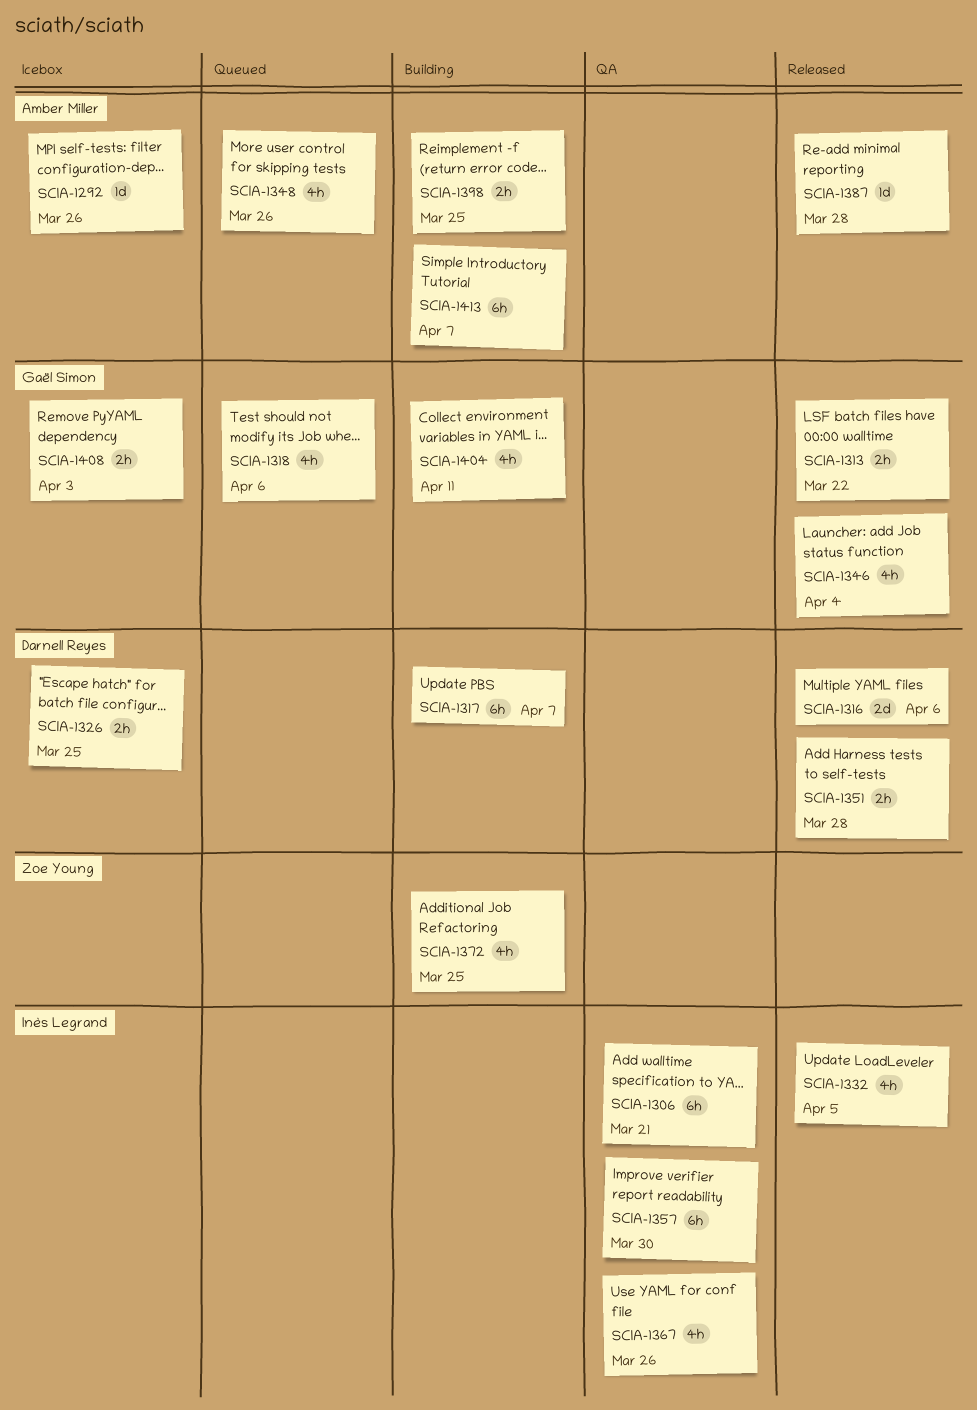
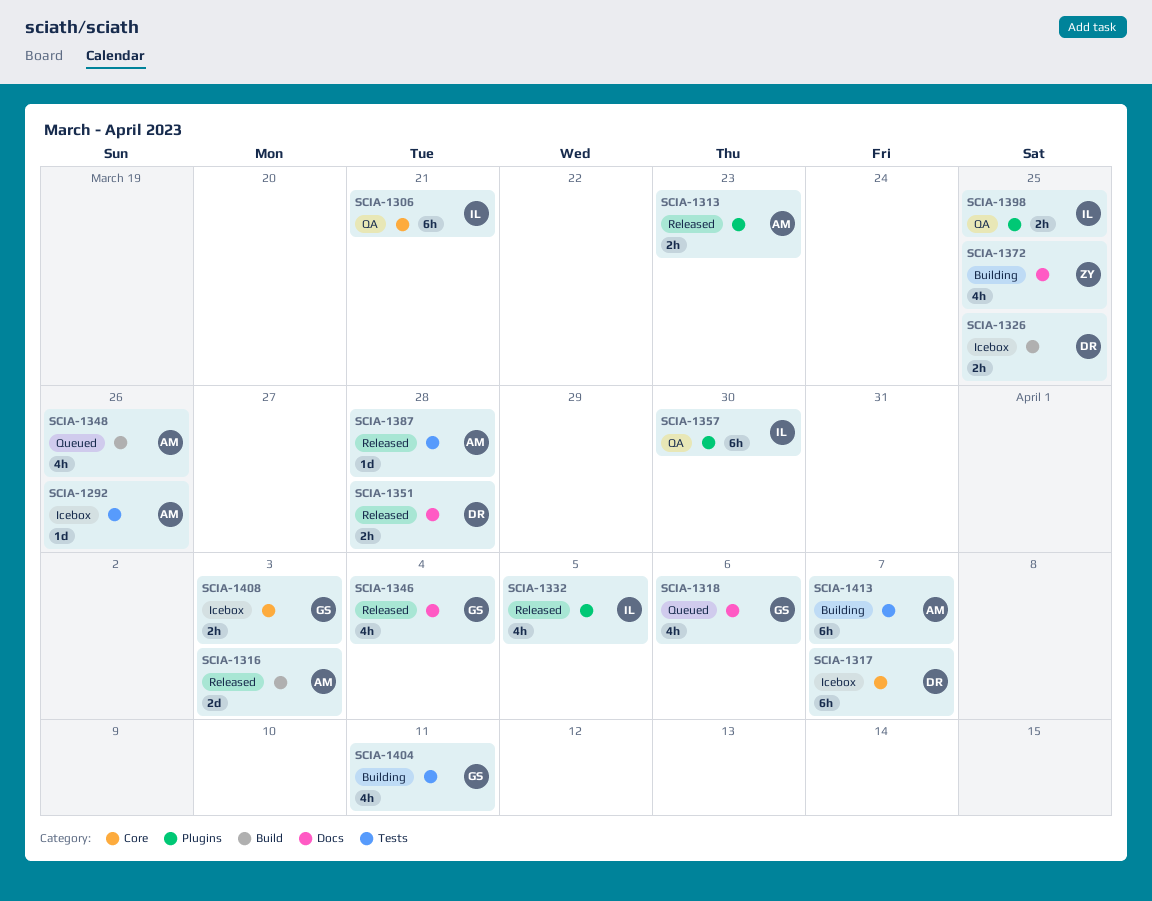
SCIA-1313, owner: Gaël Simon -> Amber Miller
SCIA-1313, due: Mar 22 -> Mar 23
SCIA-1316, owner: Darnell Reyes -> Amber Miller
SCIA-1316, due: Apr 6 -> Apr 3
SCIA-1317, status: Building -> Icebox
SCIA-1367: present -> none
SCIA-1398, status: Building -> QA
SCIA-1398, owner: Amber Miller -> Inès Legrand

